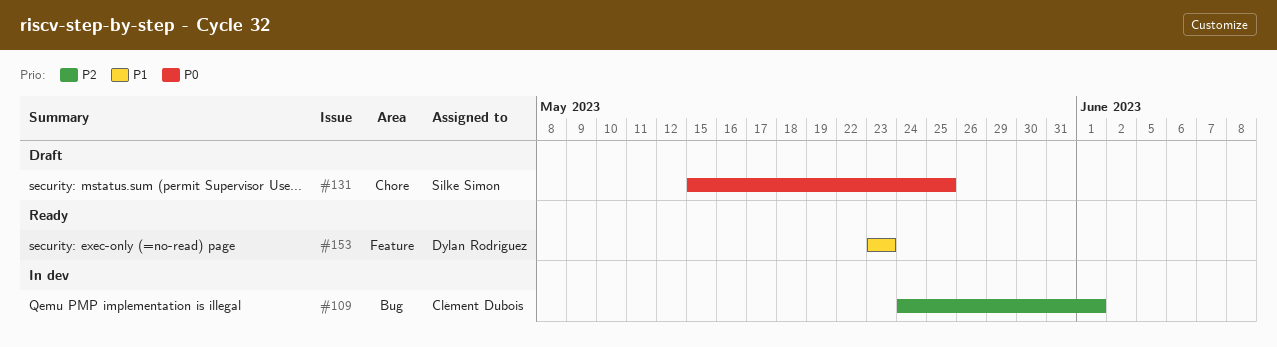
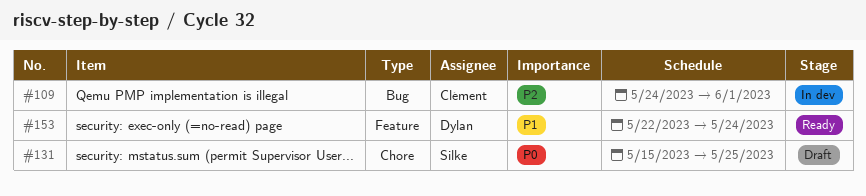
#153, start: May 23 -> May 22
#153, due: May 23 -> May 24

